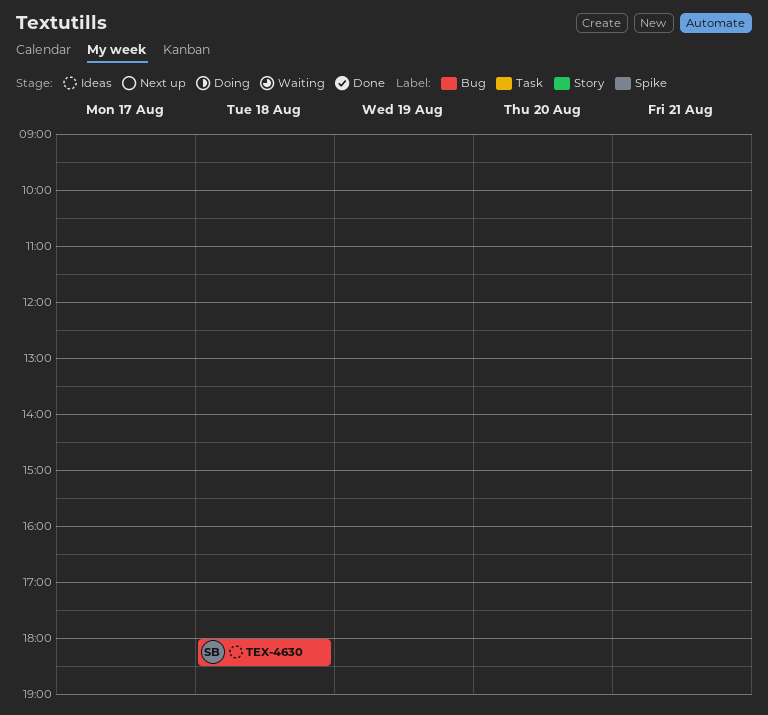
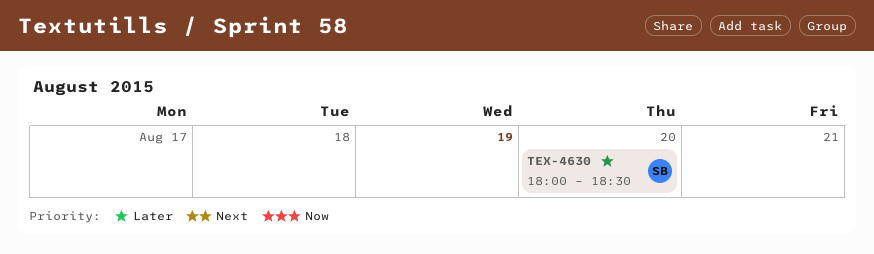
TEX-4630, day: Aug 18 -> Aug 20

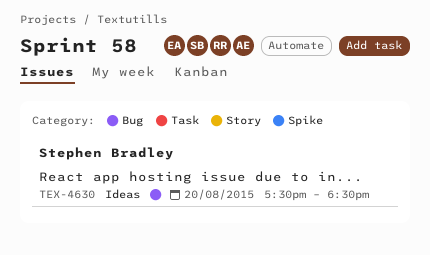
TEX-4630, begins: 18:00 -> 17:30

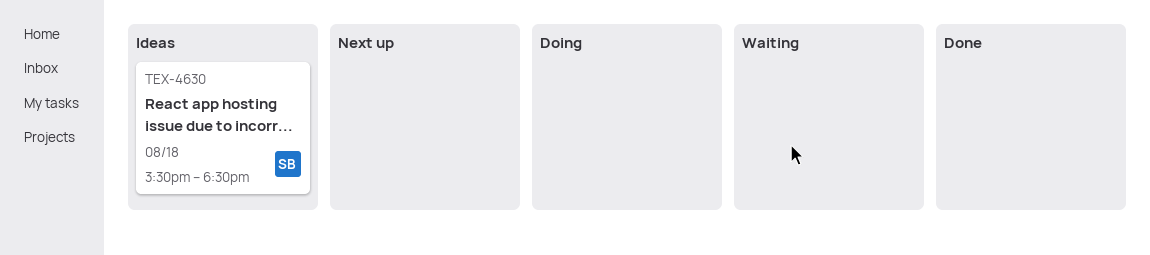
TEX-4630, day: Aug 20 -> Aug 18
TEX-4630, begins: 17:30 -> 15:30

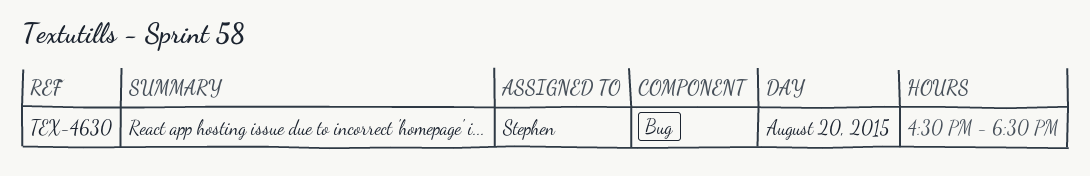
TEX-4630, day: Aug 18 -> Aug 20
TEX-4630, begins: 15:30 -> 16:30

